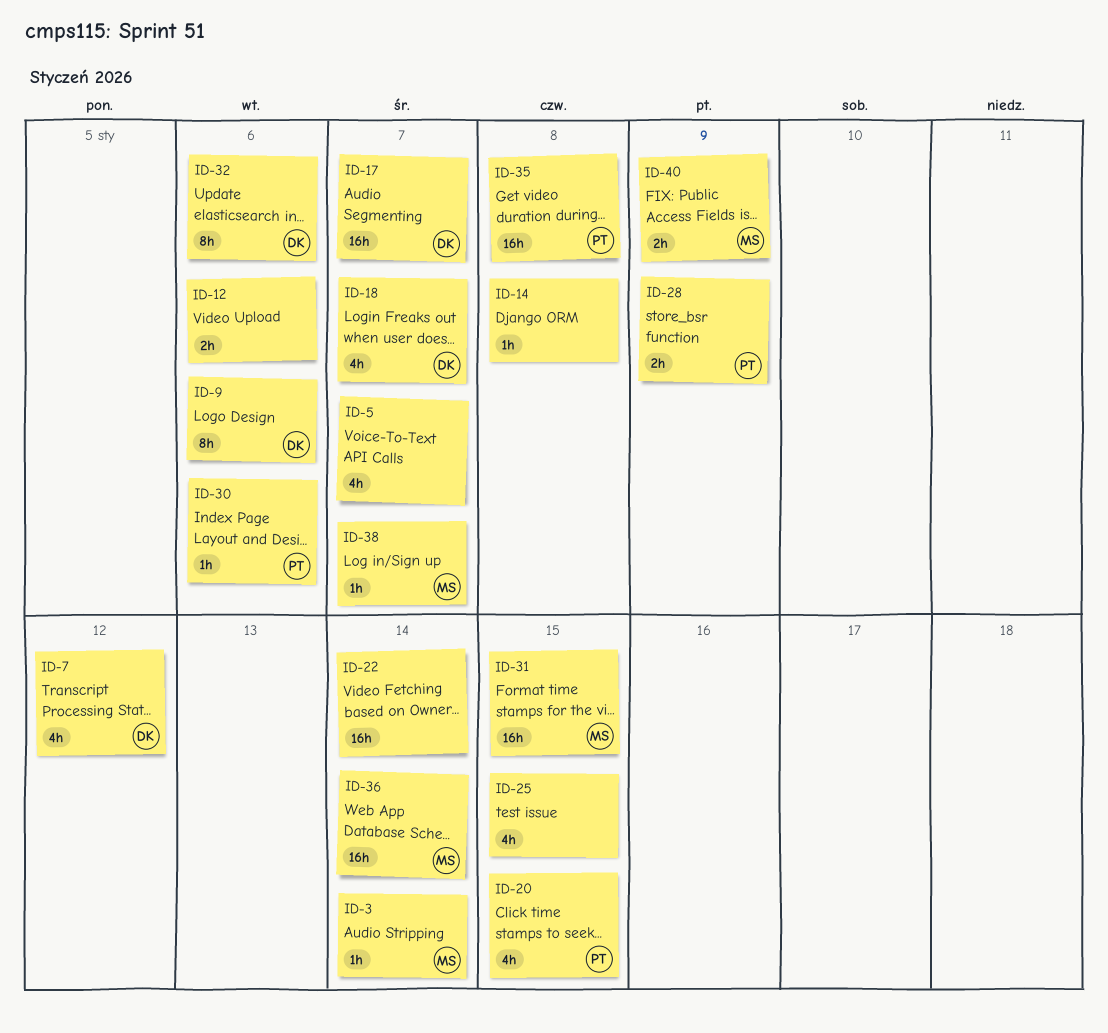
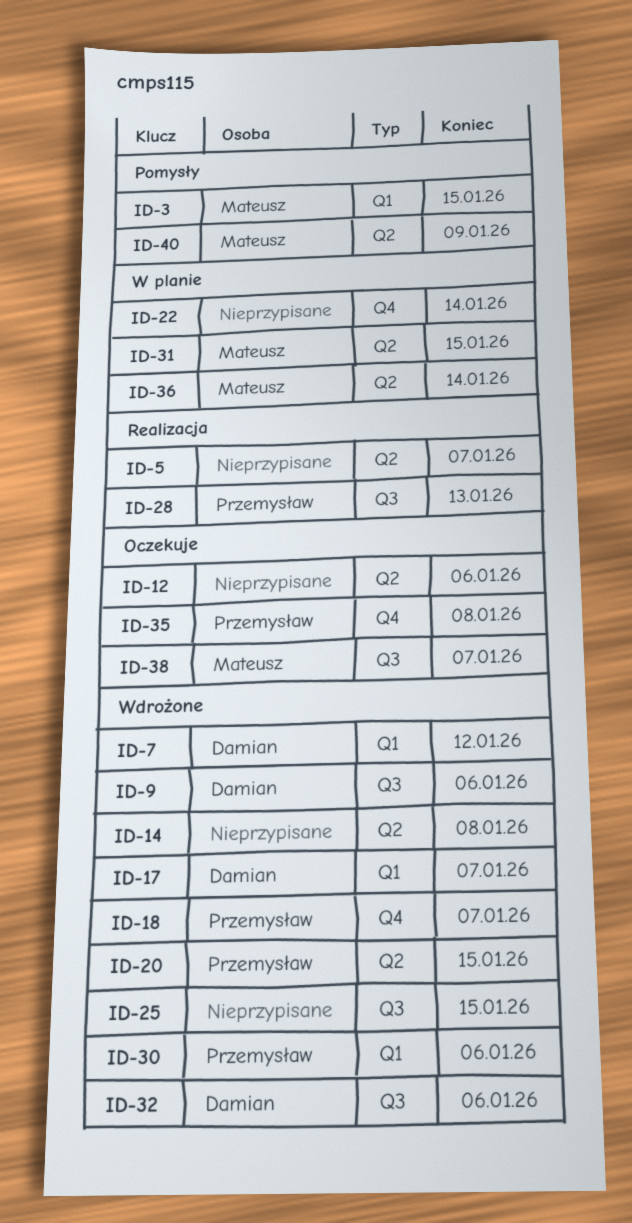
ID-3, due: Jan 14 -> Jan 15
ID-18, owner: Damian -> Przemysław
ID-28, due: Jan 9 -> Jan 13

